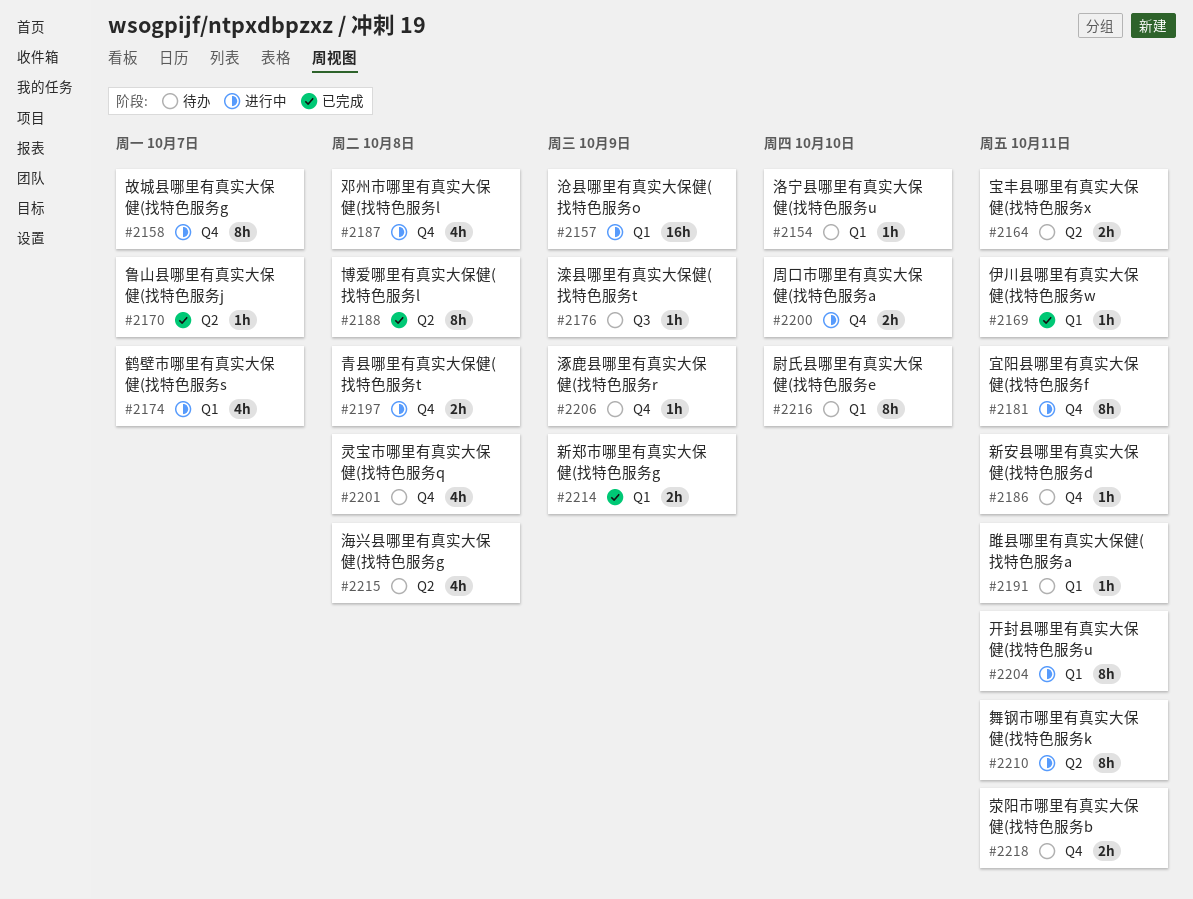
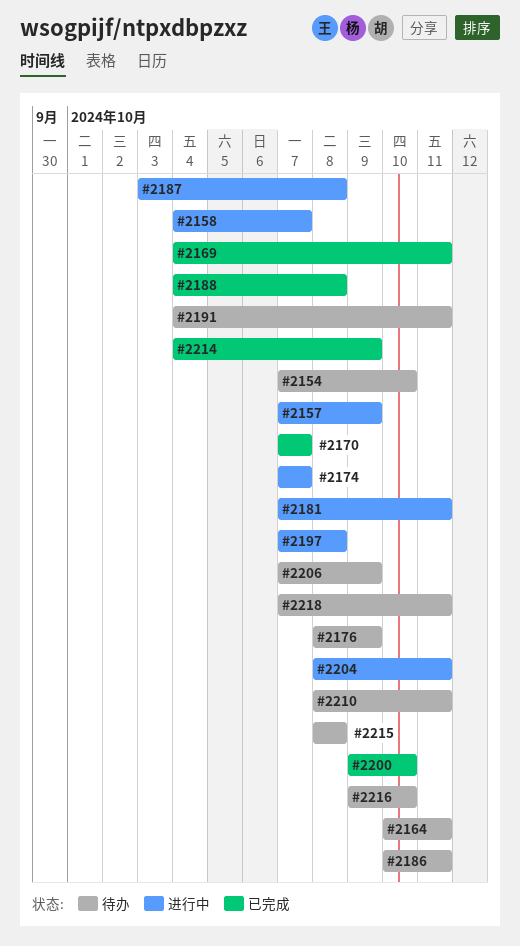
#2200, status: 进行中 -> 已完成
#2201: present -> none
#2210, status: 进行中 -> 待办

